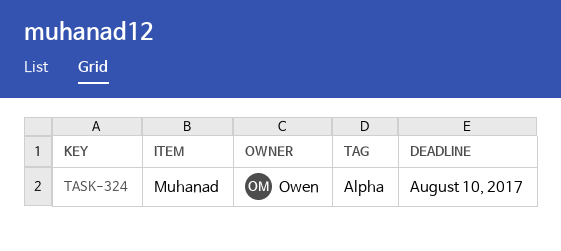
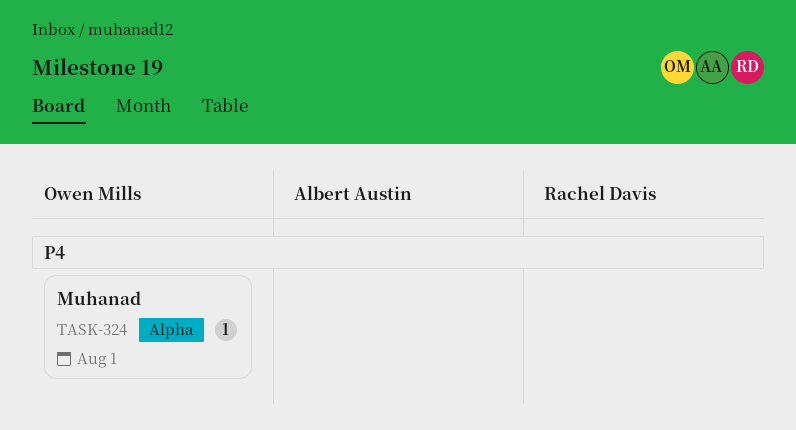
TASK-324, due: Aug 10 -> Aug 1

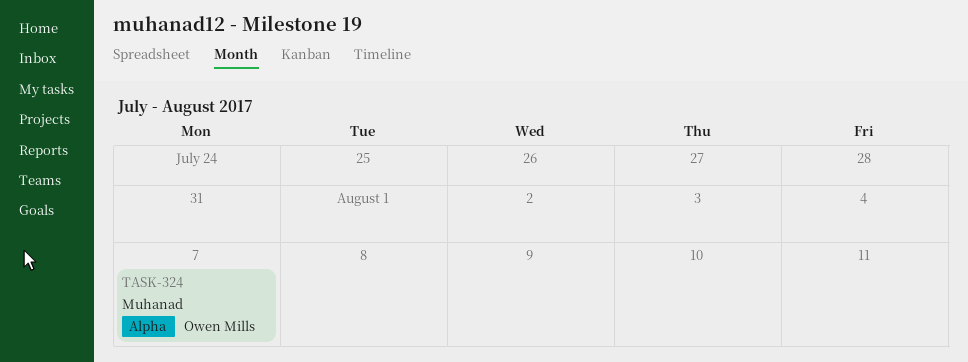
TASK-324, due: Aug 1 -> Aug 7

